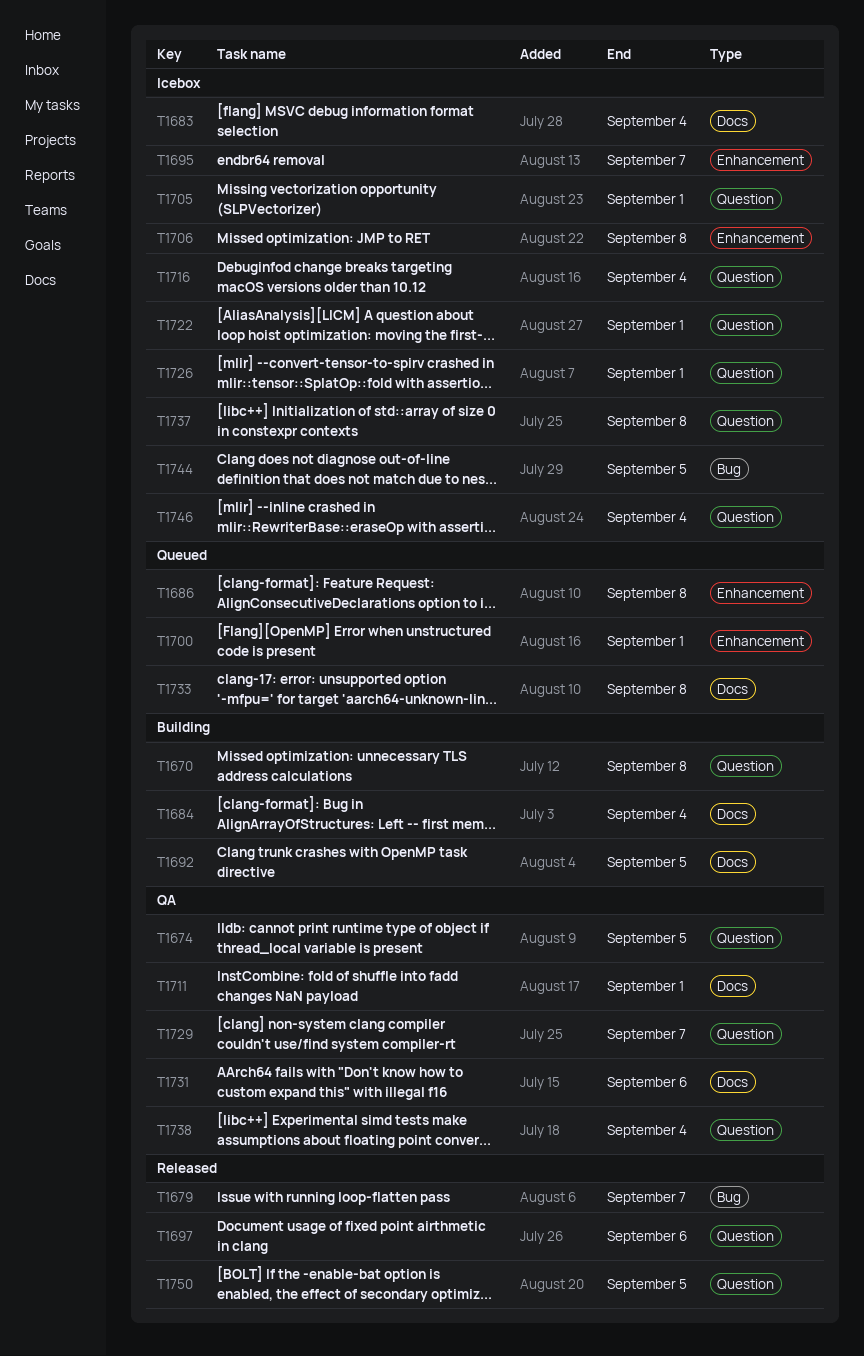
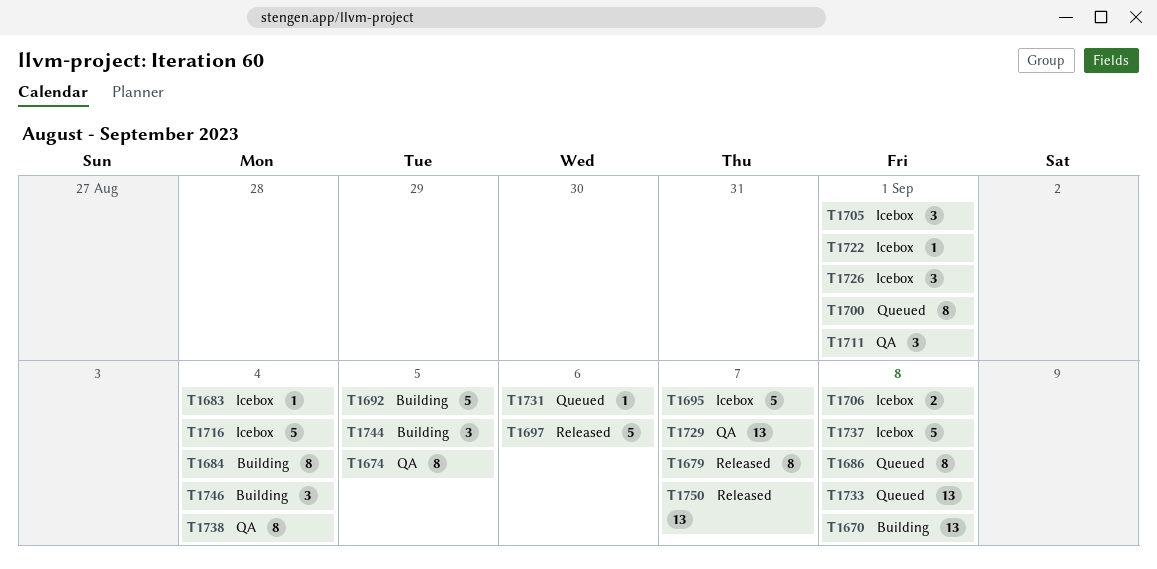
T1731, status: QA -> Queued
T1744, status: Icebox -> Building
T1746, status: Icebox -> Building
T1750, due: Sep 5 -> Sep 7

